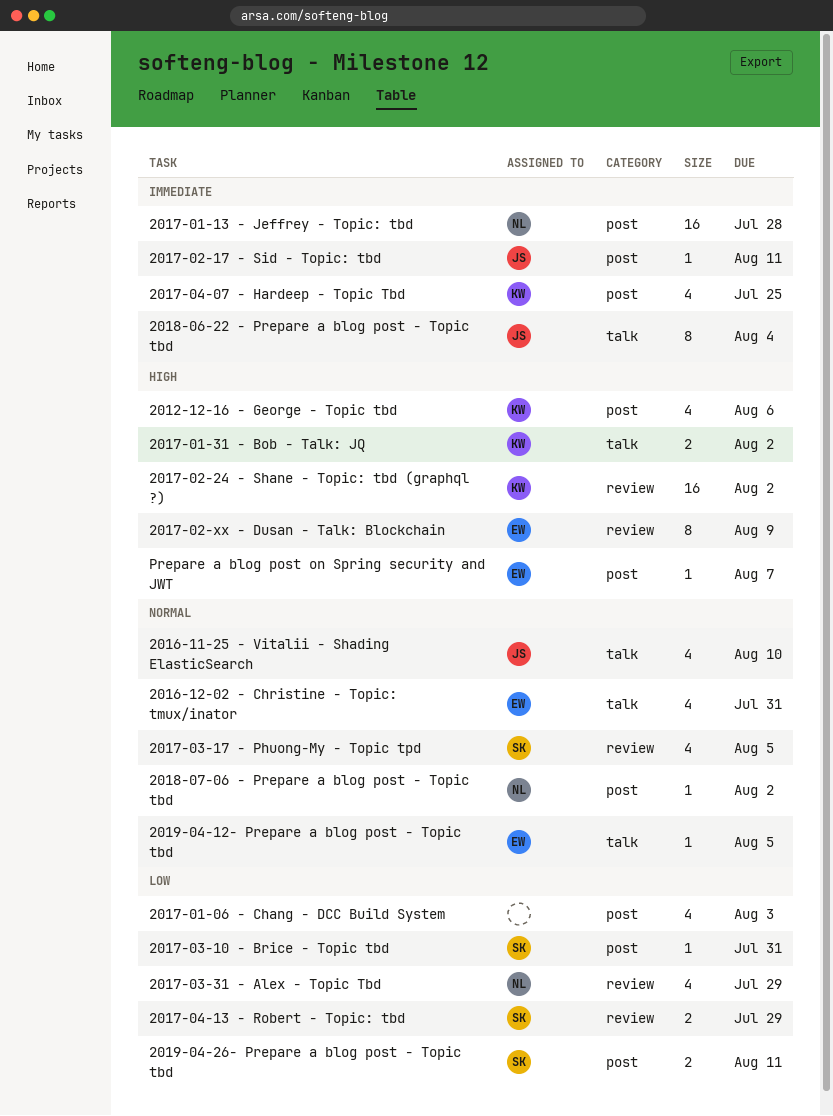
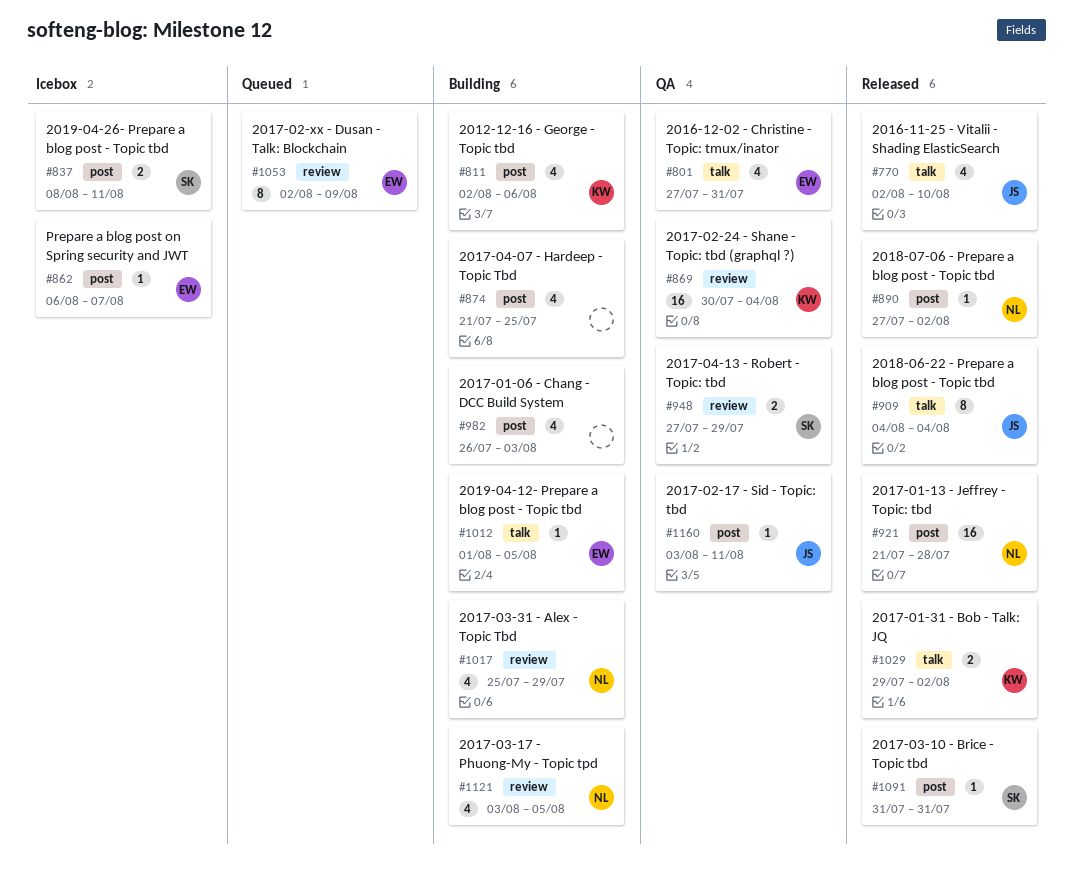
2017-02-24 - Shane - Topic: tbd (graphql ?), due: Aug 2 -> Aug 4
2017-03-17 - Phuong-My - Topic tpd, owner: SK -> NL
2017-04-07 - Hardeep - Topic Tbd, owner: KW -> none

